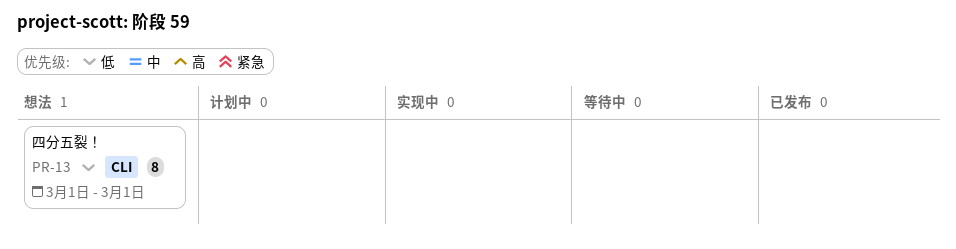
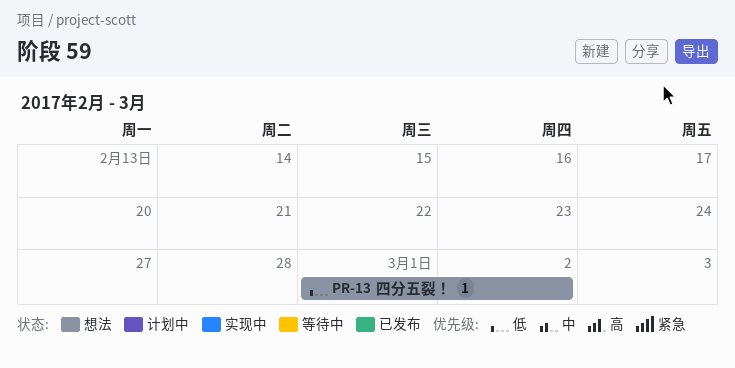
PR-13, estimate: 8 -> 1
PR-13, due: Mar 1 -> Mar 2

